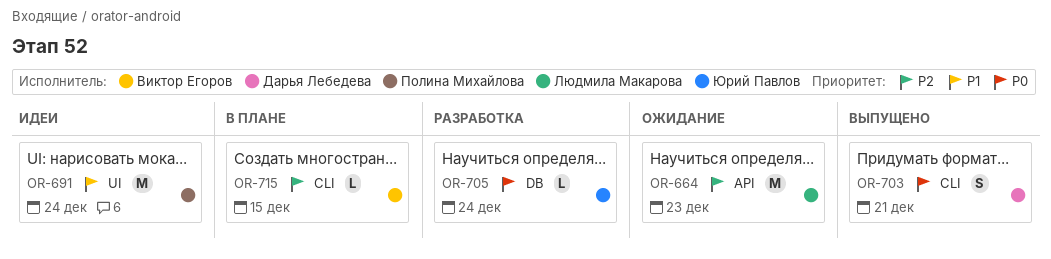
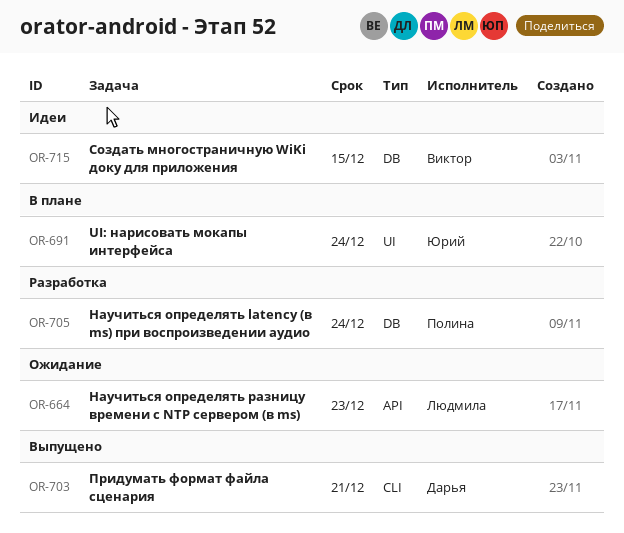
OR-691, status: Идеи -> В плане
OR-691, owner: Полина Михайлова -> Юрий Павлов
OR-705, owner: Юрий Павлов -> Полина Михайлова
OR-715, status: В плане -> Идеи
OR-715, label: CLI -> DB

